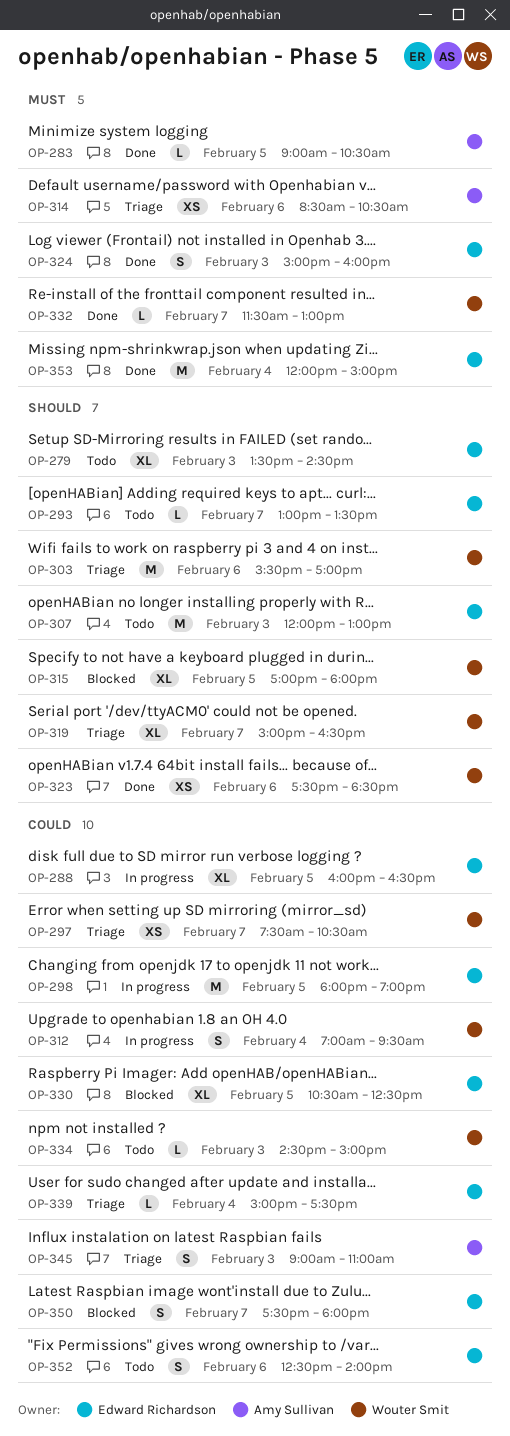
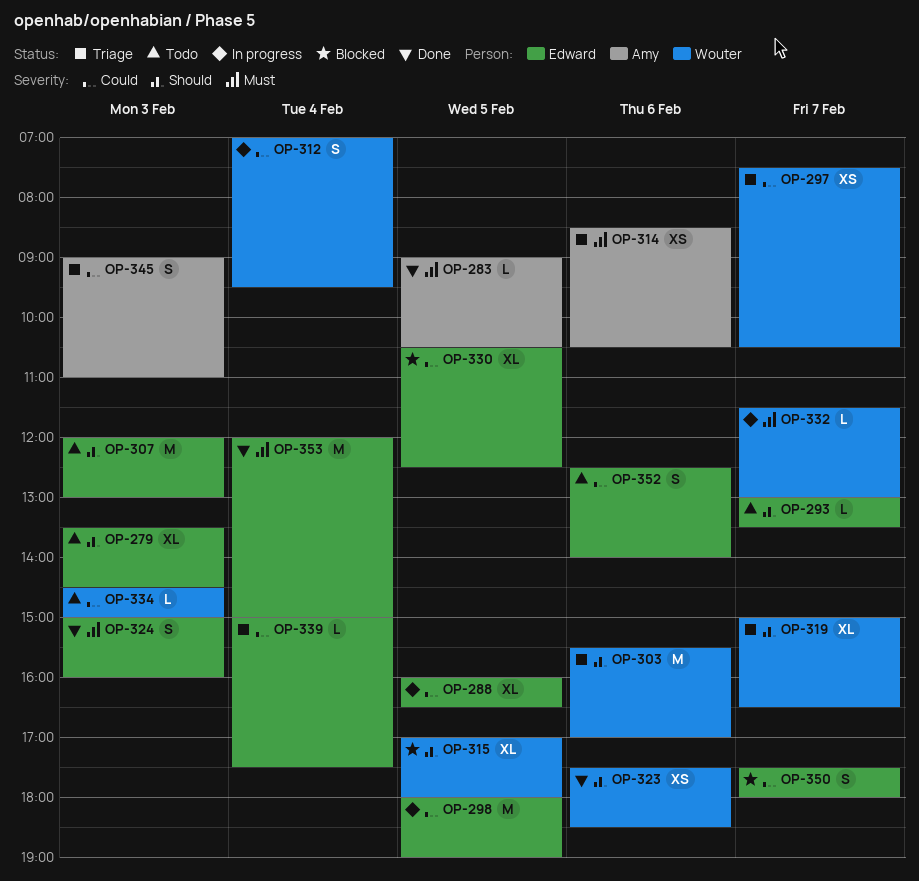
OP-332, status: Done -> In progress

